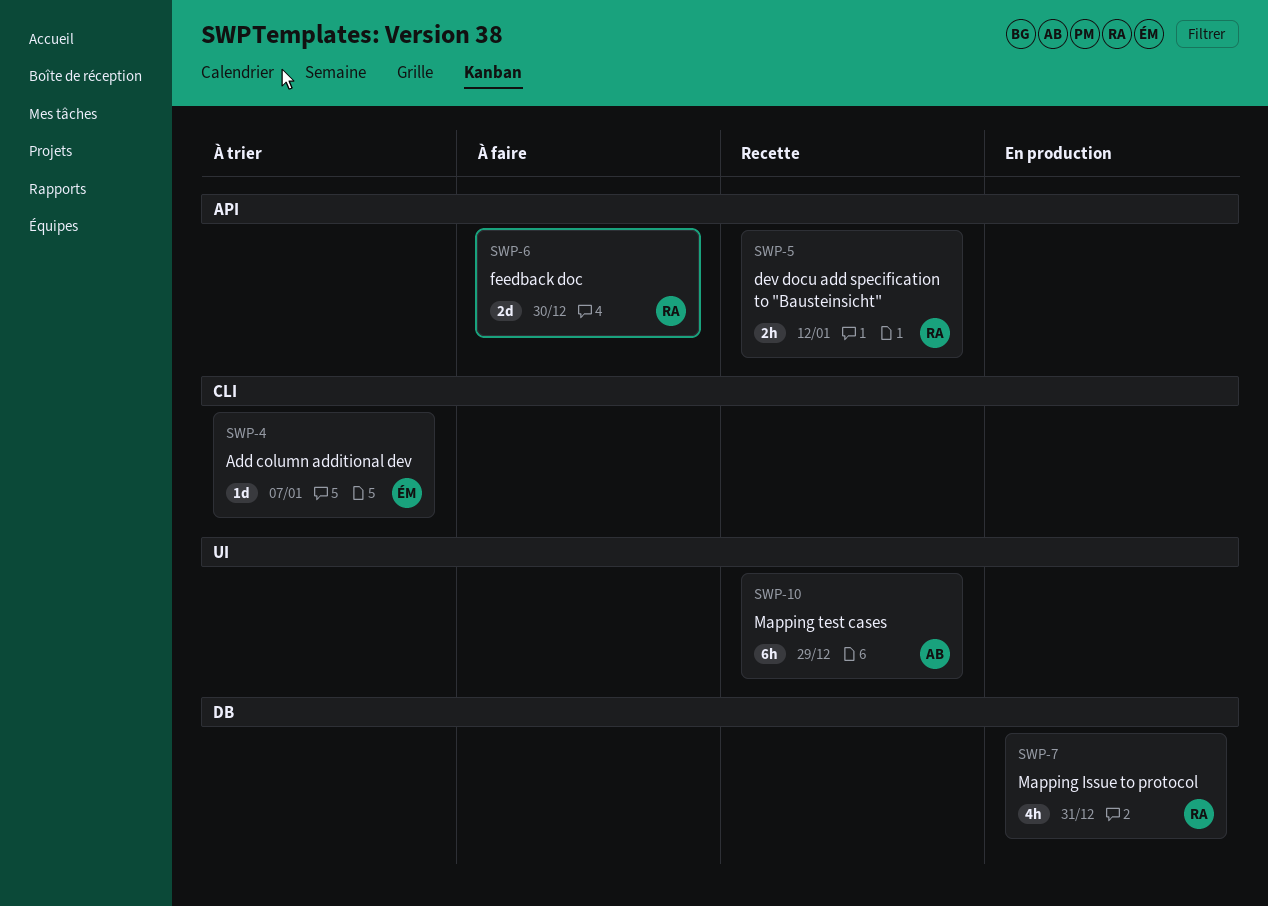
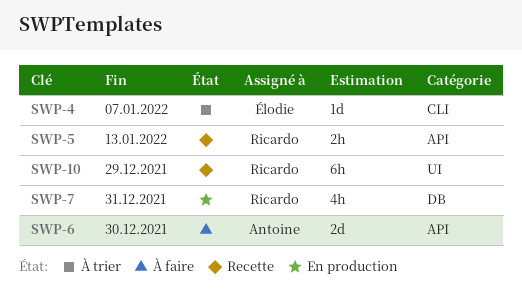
SWP-5, due: Jan 12 -> Jan 13
SWP-6, owner: Ricardo -> Antoine
SWP-10, owner: Antoine -> Ricardo

